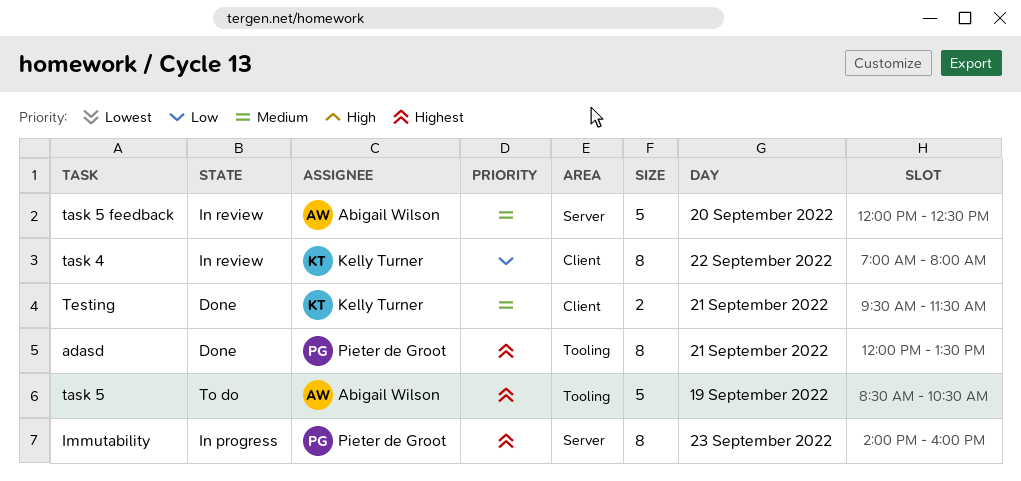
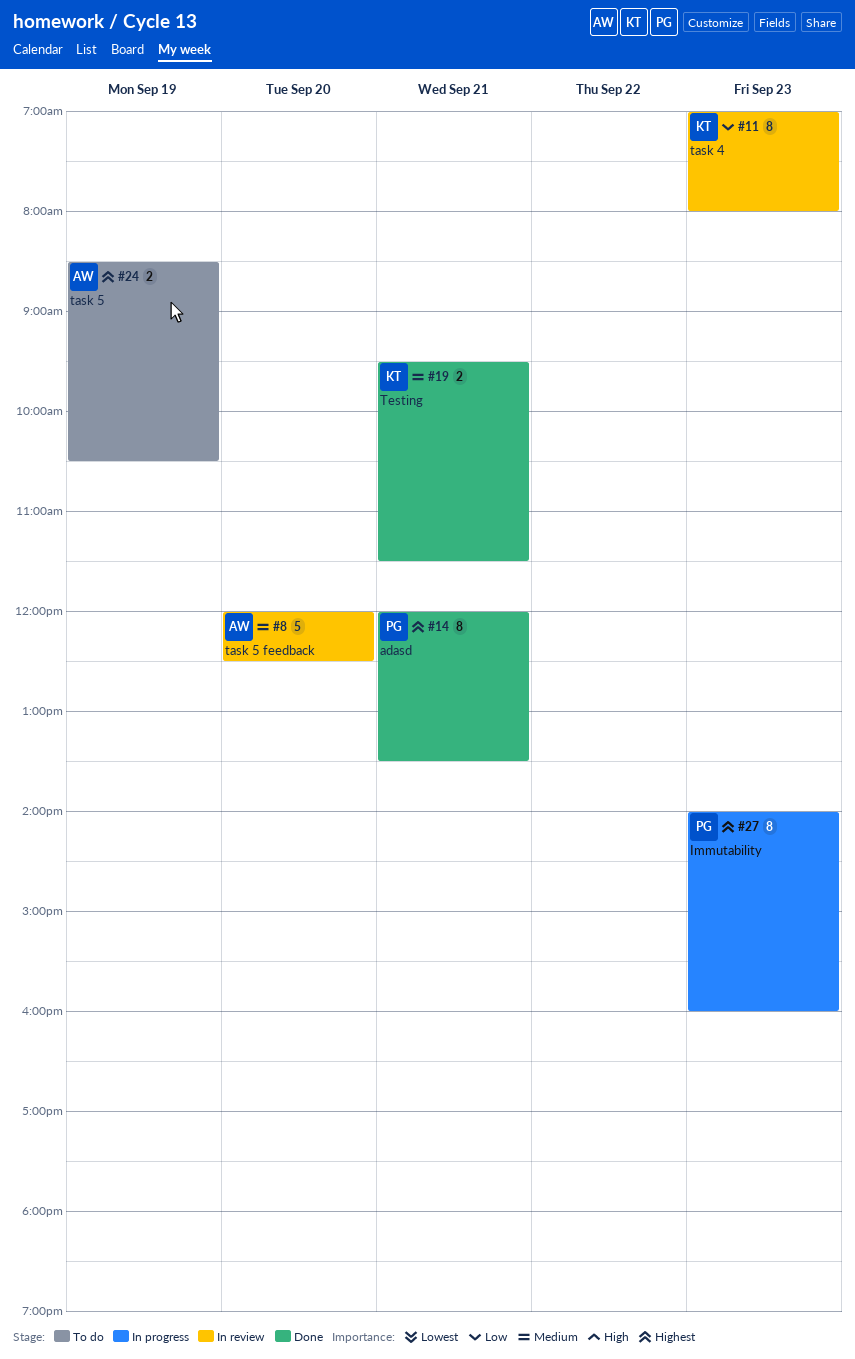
task 4, day: Sep 22 -> Sep 23
task 5, estimate: 5 -> 2

